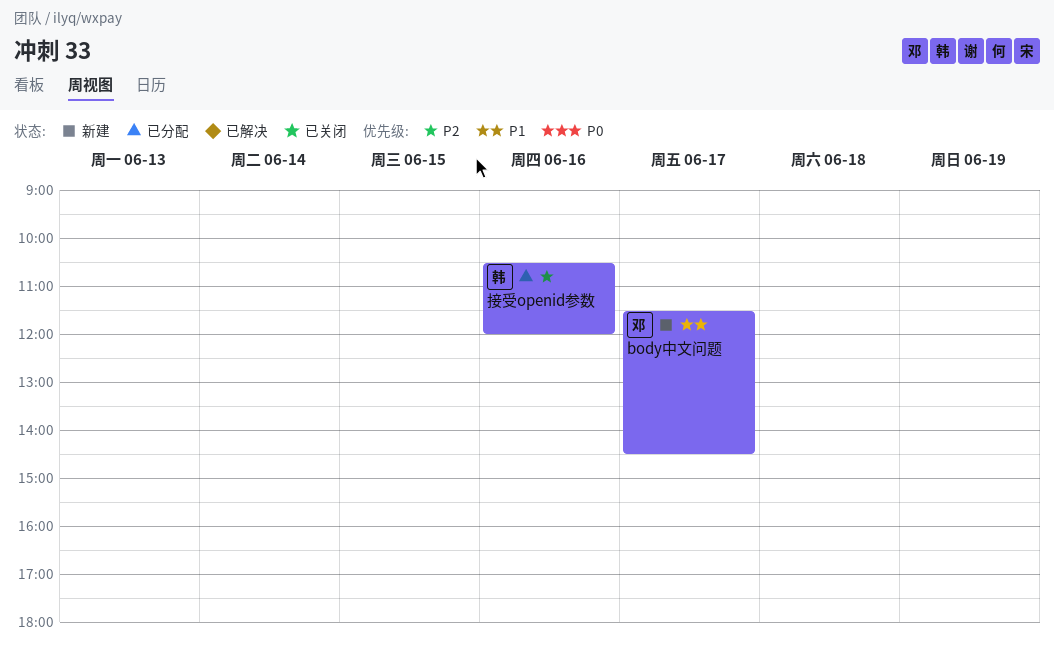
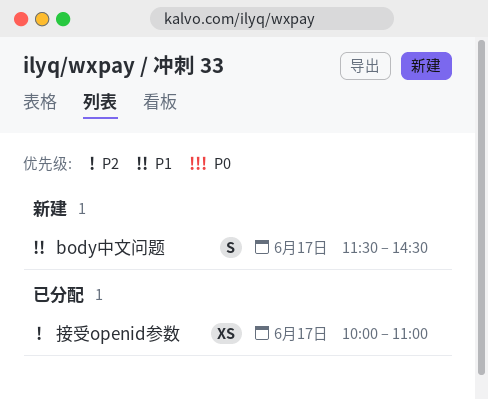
接受openid参数, day: Jun 16 -> Jun 17
接受openid参数, begins: 10:30 -> 10:00
接受openid参数, ends: 12:00 -> 11:00

